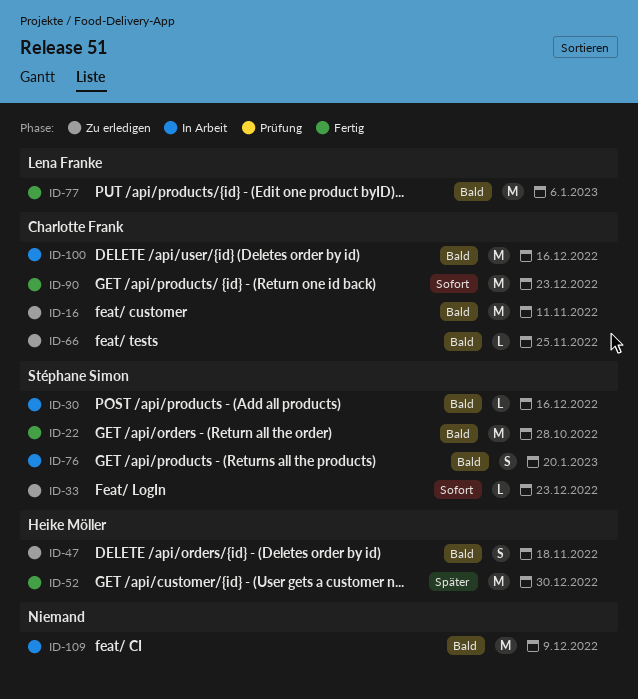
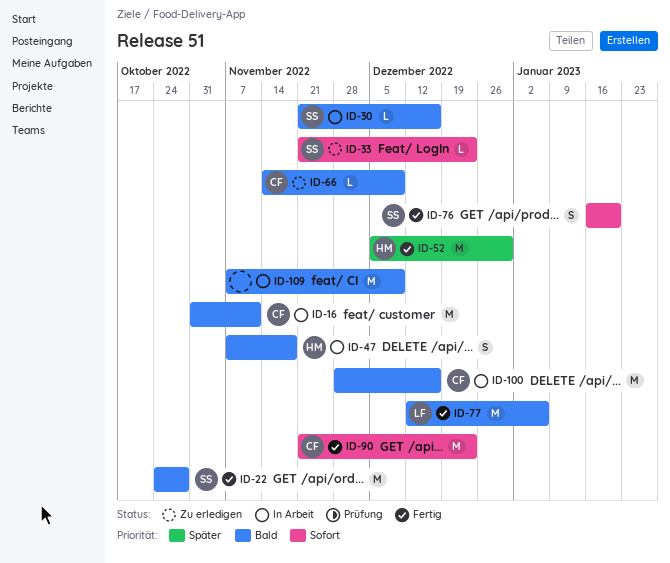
ID-16, status: Zu erledigen -> In Arbeit
ID-47, status: Zu erledigen -> In Arbeit
ID-66, due: Nov 25 -> Dec 9
ID-76, status: In Arbeit -> Fertig
ID-76, priority: Bald -> Sofort

